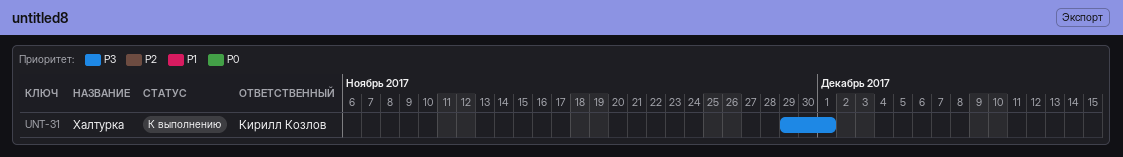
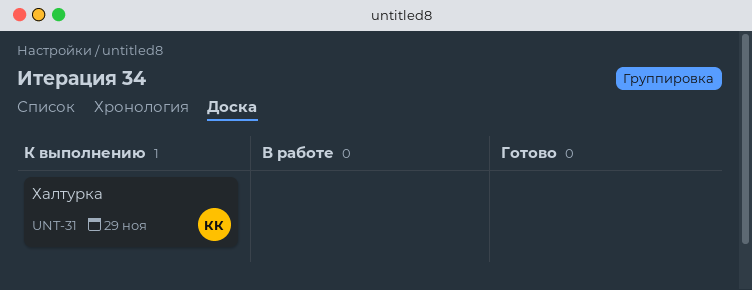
UNT-31, due: Dec 1 -> Nov 29

